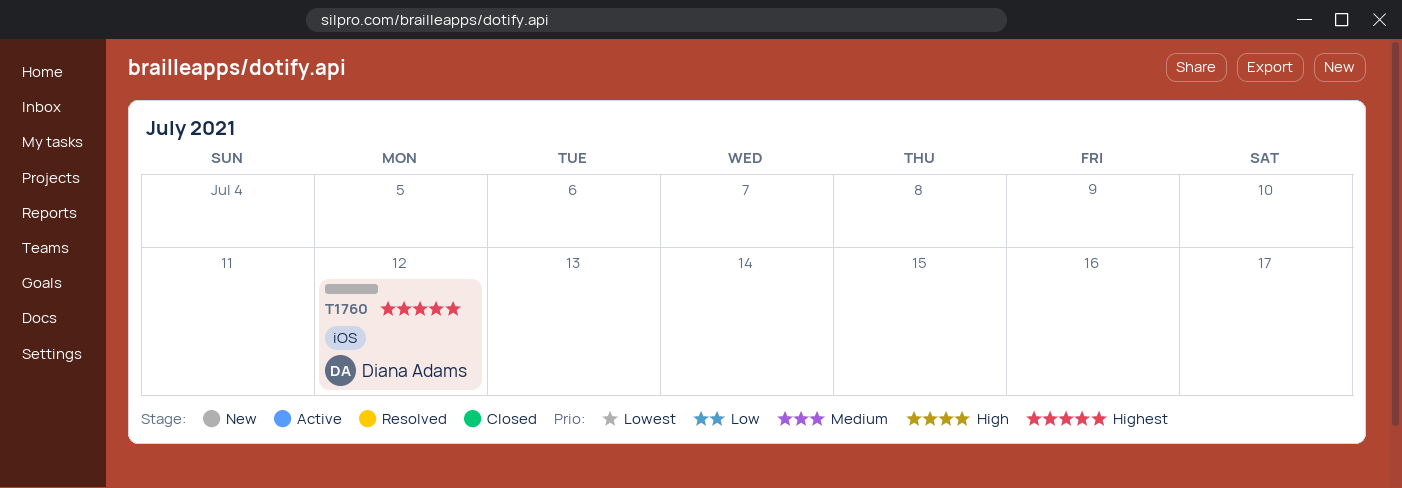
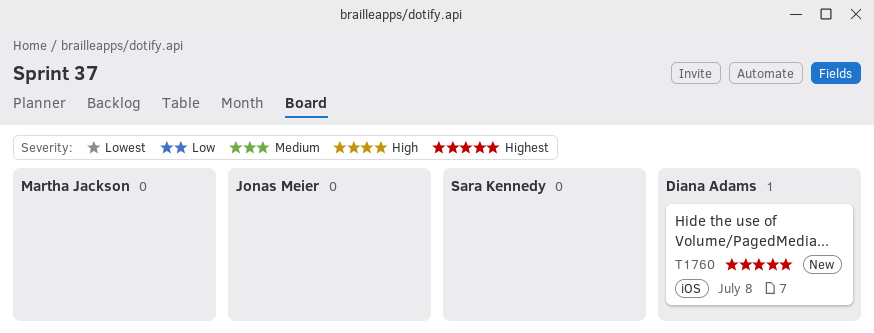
T1760, due: Jul 12 -> Jul 8

